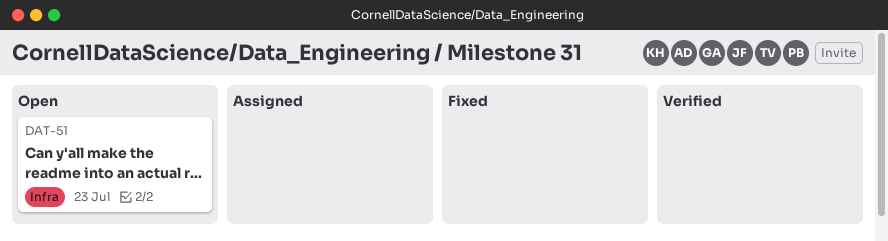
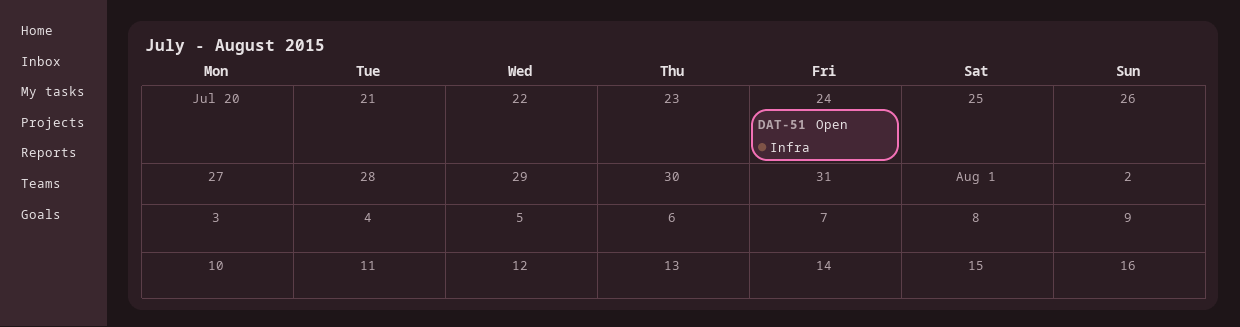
DAT-51, due: Jul 23 -> Jul 24

